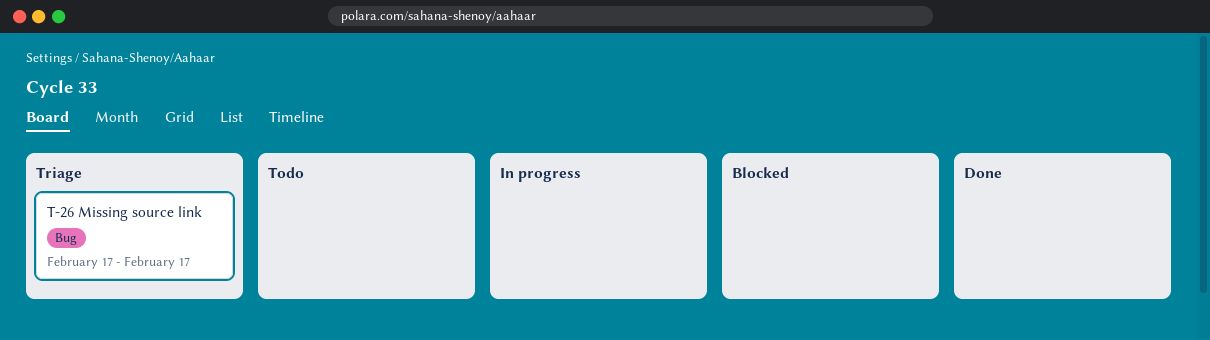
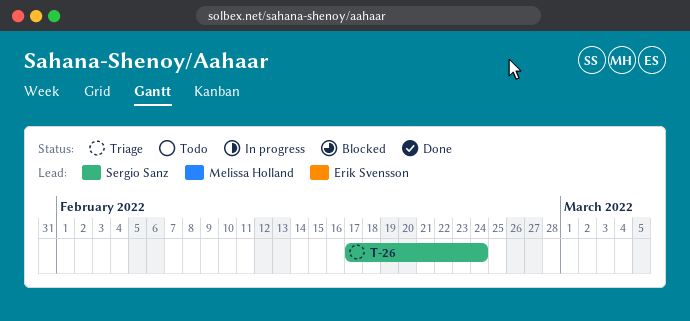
T-26, due: Feb 17 -> Feb 24

